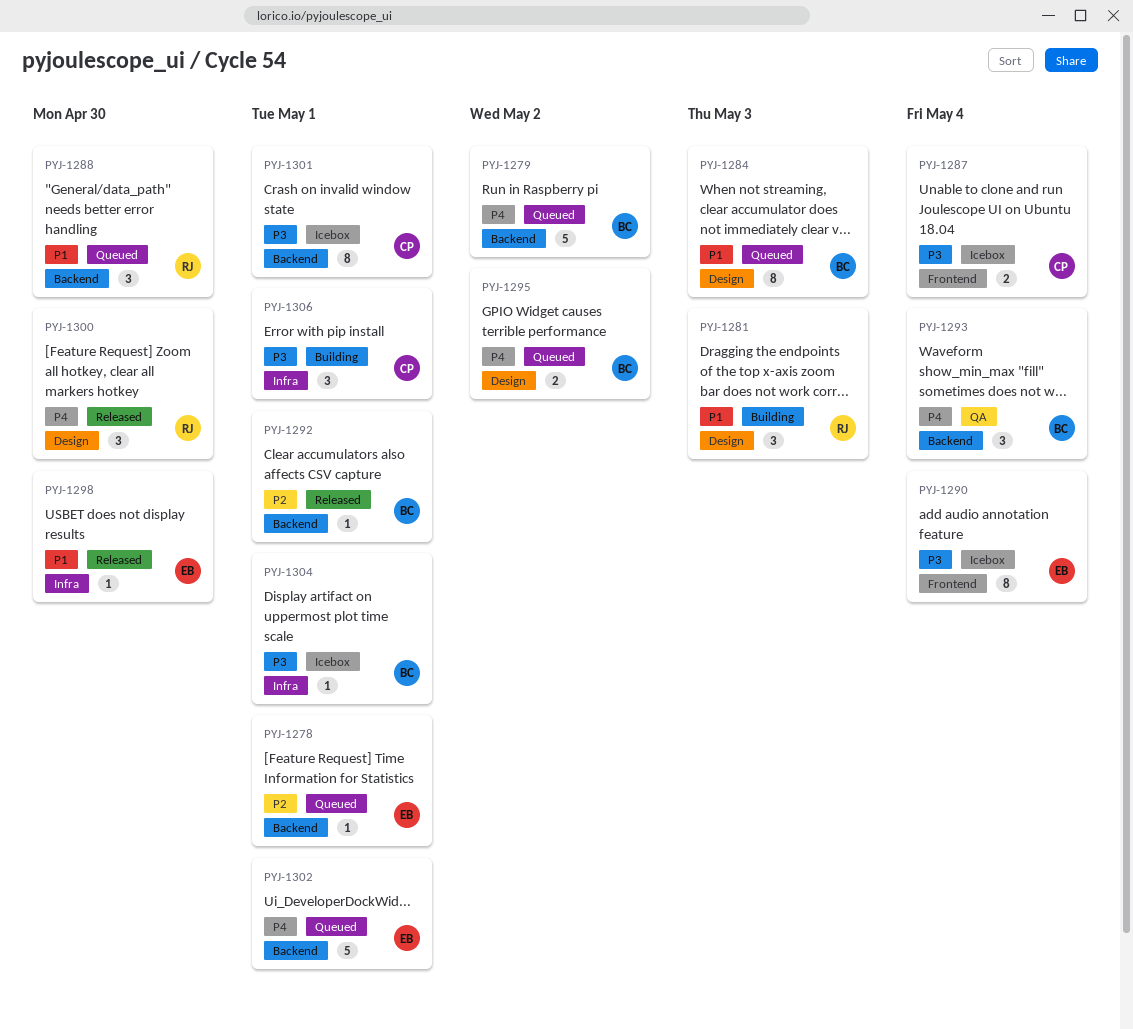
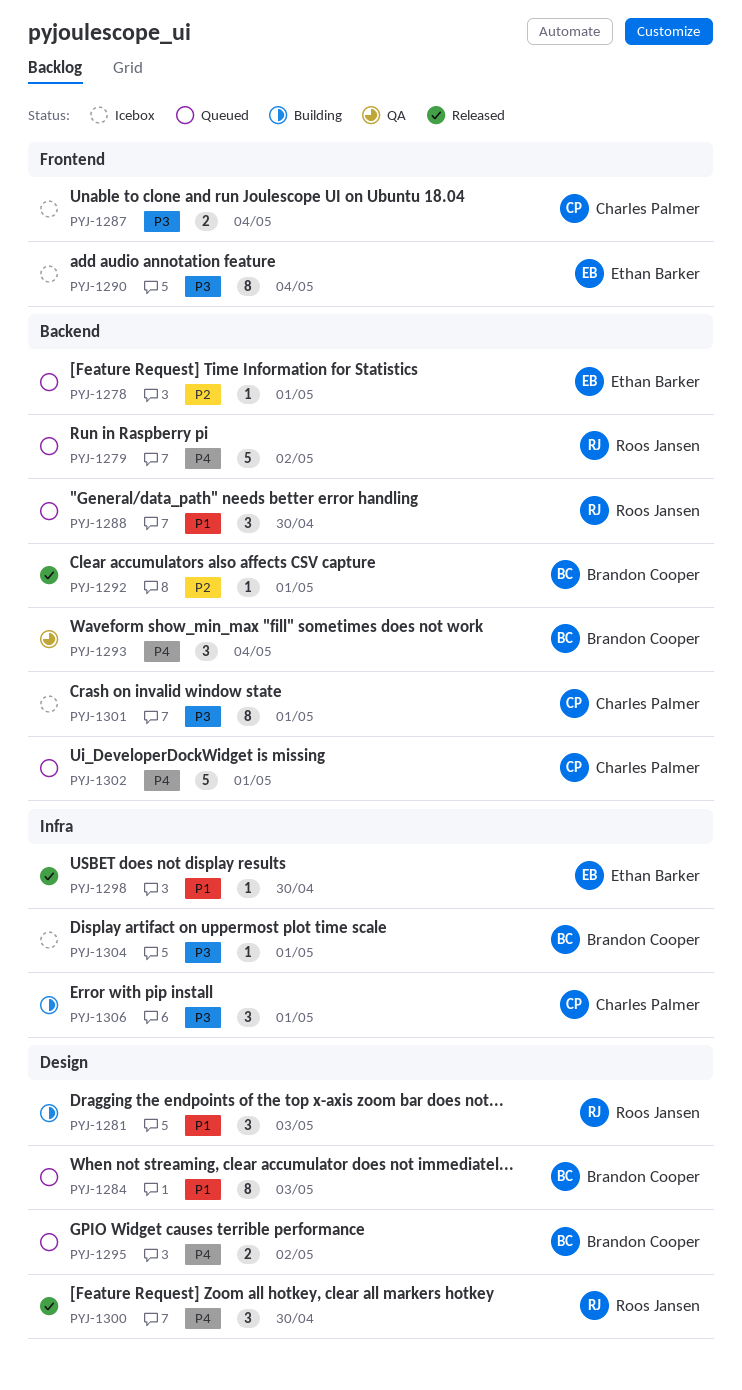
PYJ-1279, owner: Brandon Cooper -> Roos Jansen
PYJ-1302, owner: Ethan Barker -> Charles Palmer

